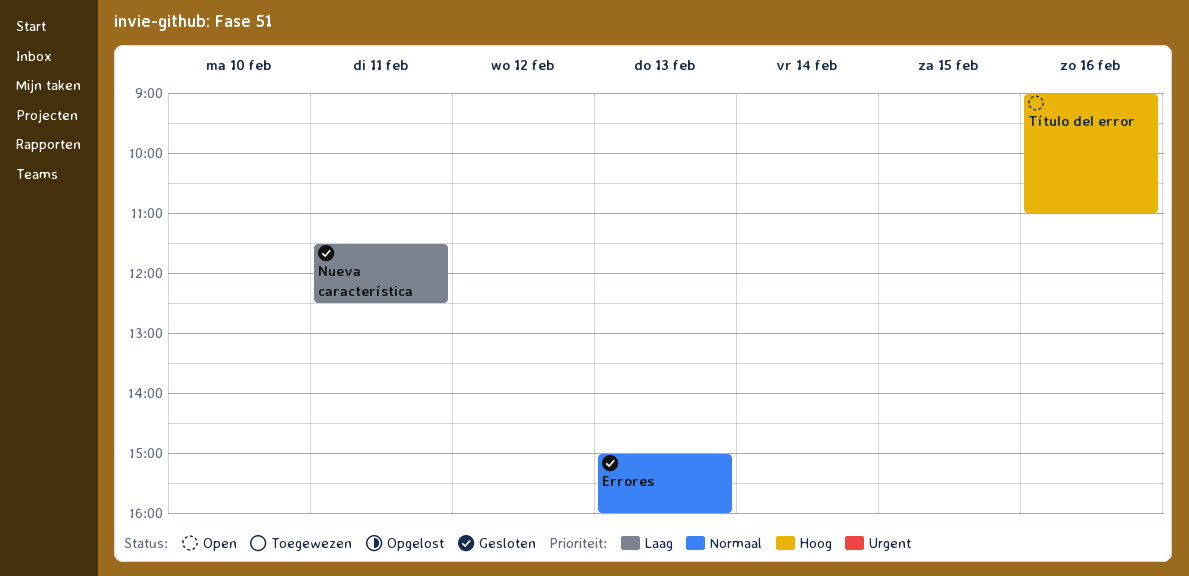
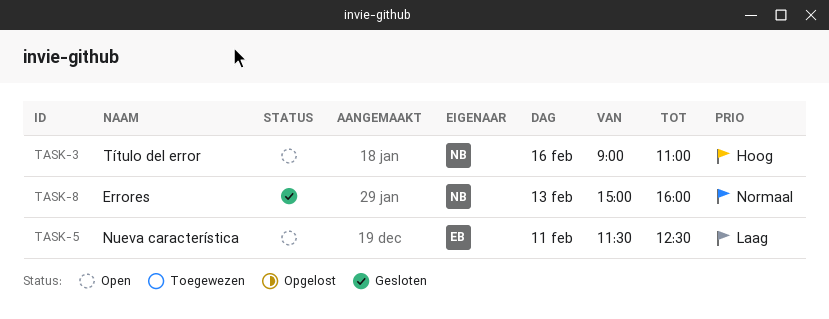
Nueva característica, status: Gesloten -> Open

